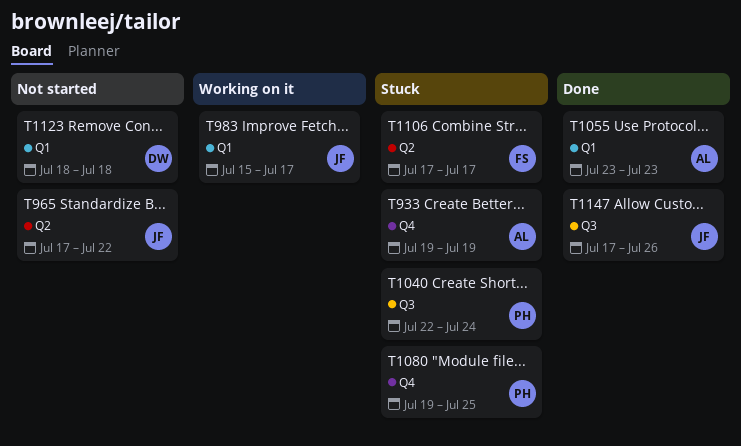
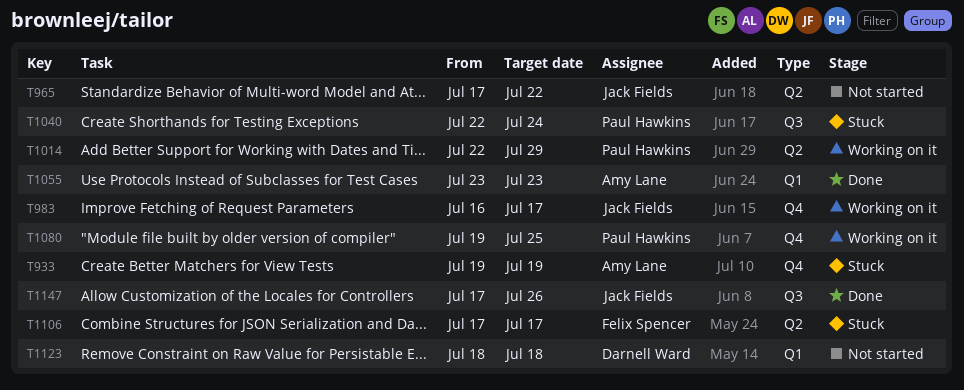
T983, label: Q1 -> Q4
T983, start: Jul 15 -> Jul 16
T1014: none -> present
T1080, status: Stuck -> Working on it

